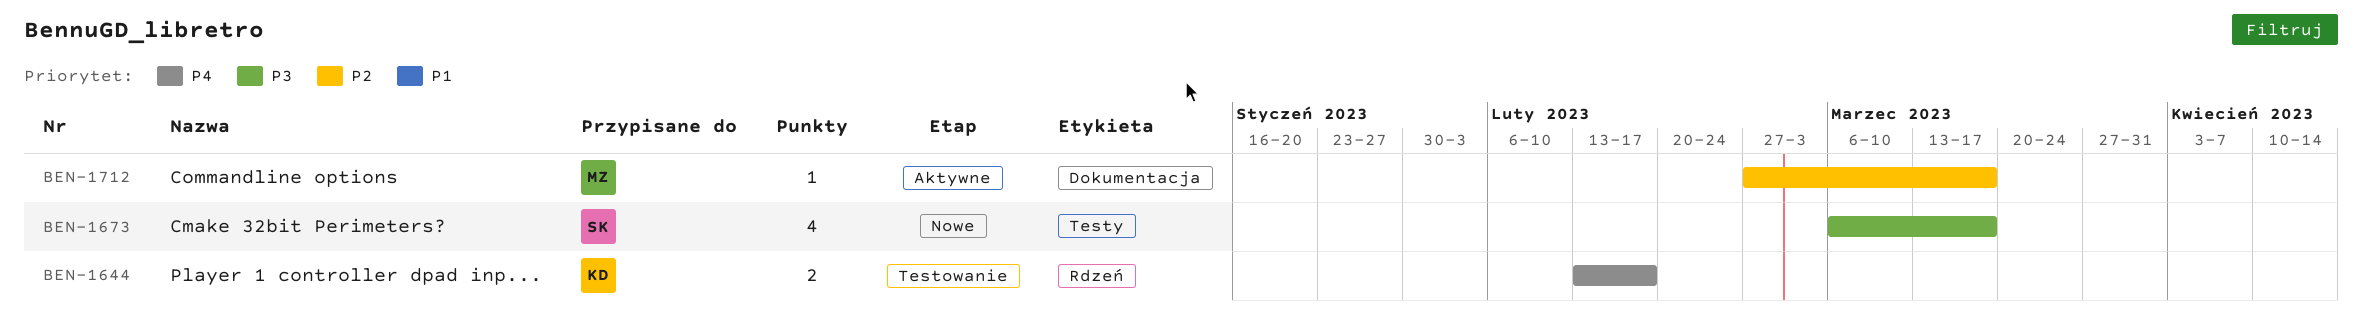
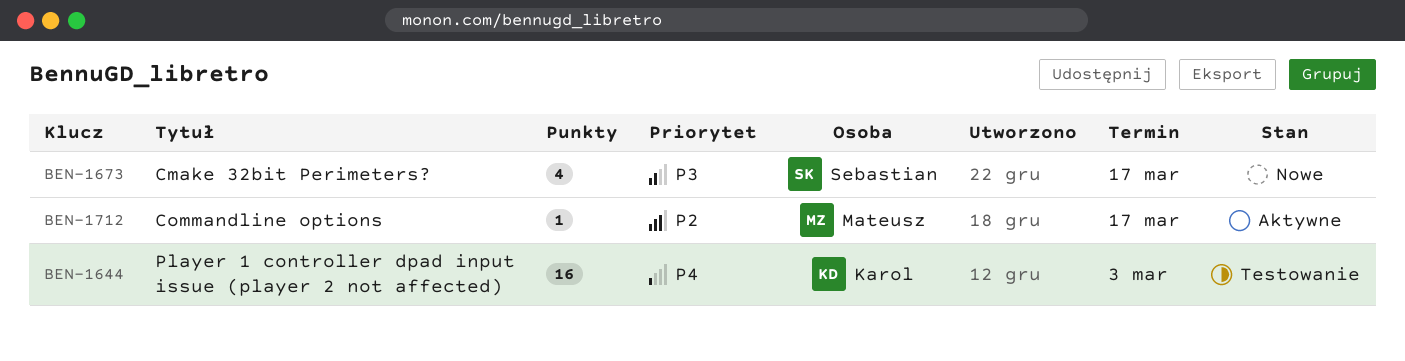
BEN-1644, estimate: 2 -> 16
BEN-1644, due: Feb 17 -> Mar 3

